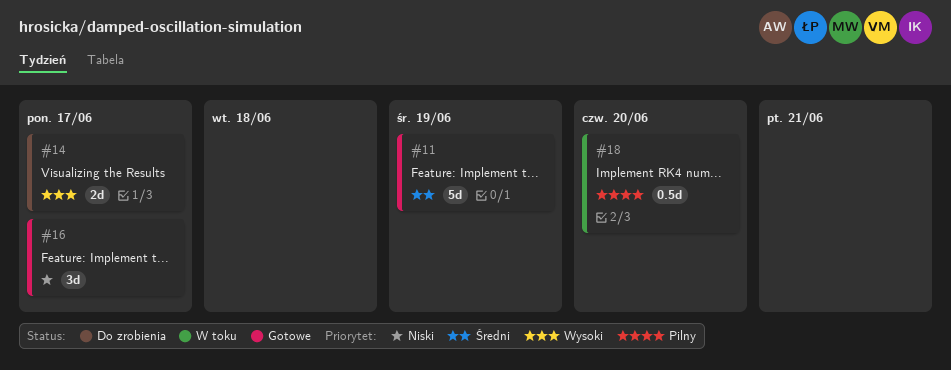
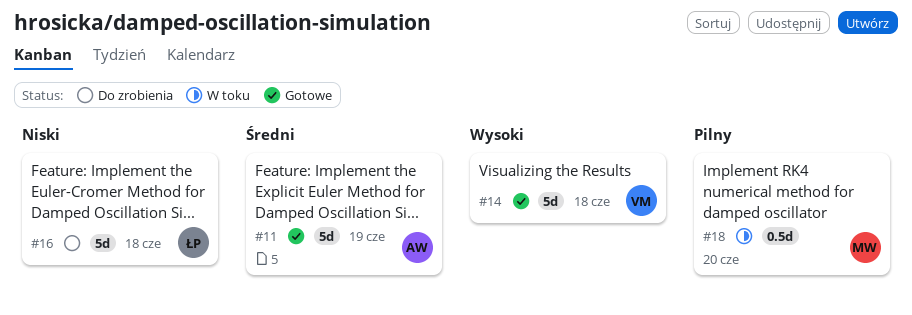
#14, status: Do zrobienia -> Gotowe
#14, estimate: 2d -> 5d
#14, due: Jun 17 -> Jun 18
#16, status: Gotowe -> Do zrobienia
#16, estimate: 3d -> 5d
#16, due: Jun 17 -> Jun 18

